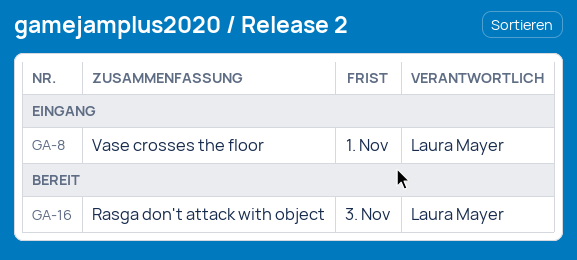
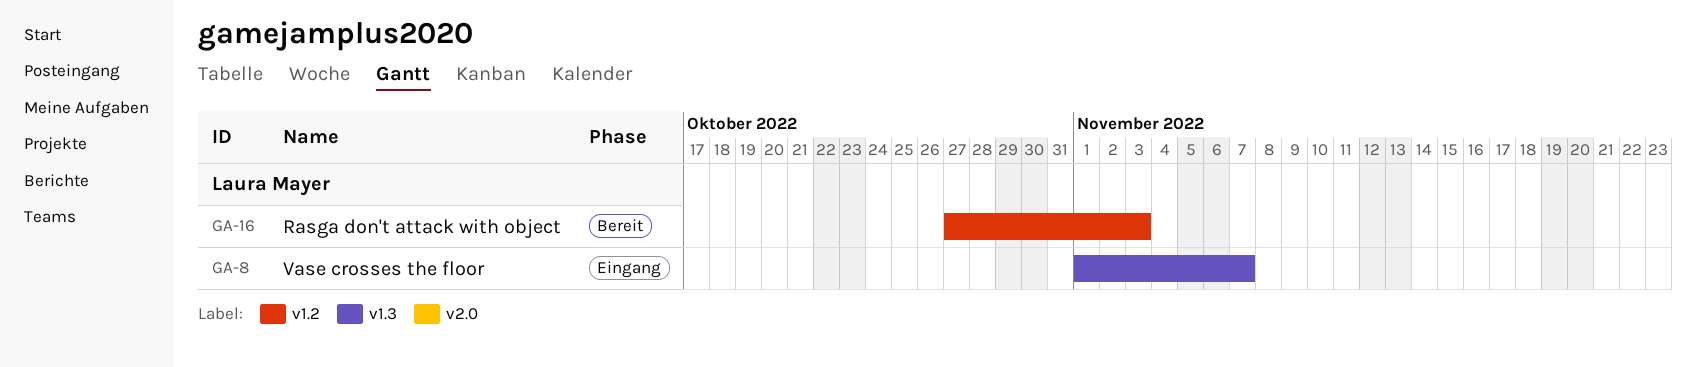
GA-8, due: Nov 1 -> Nov 7

